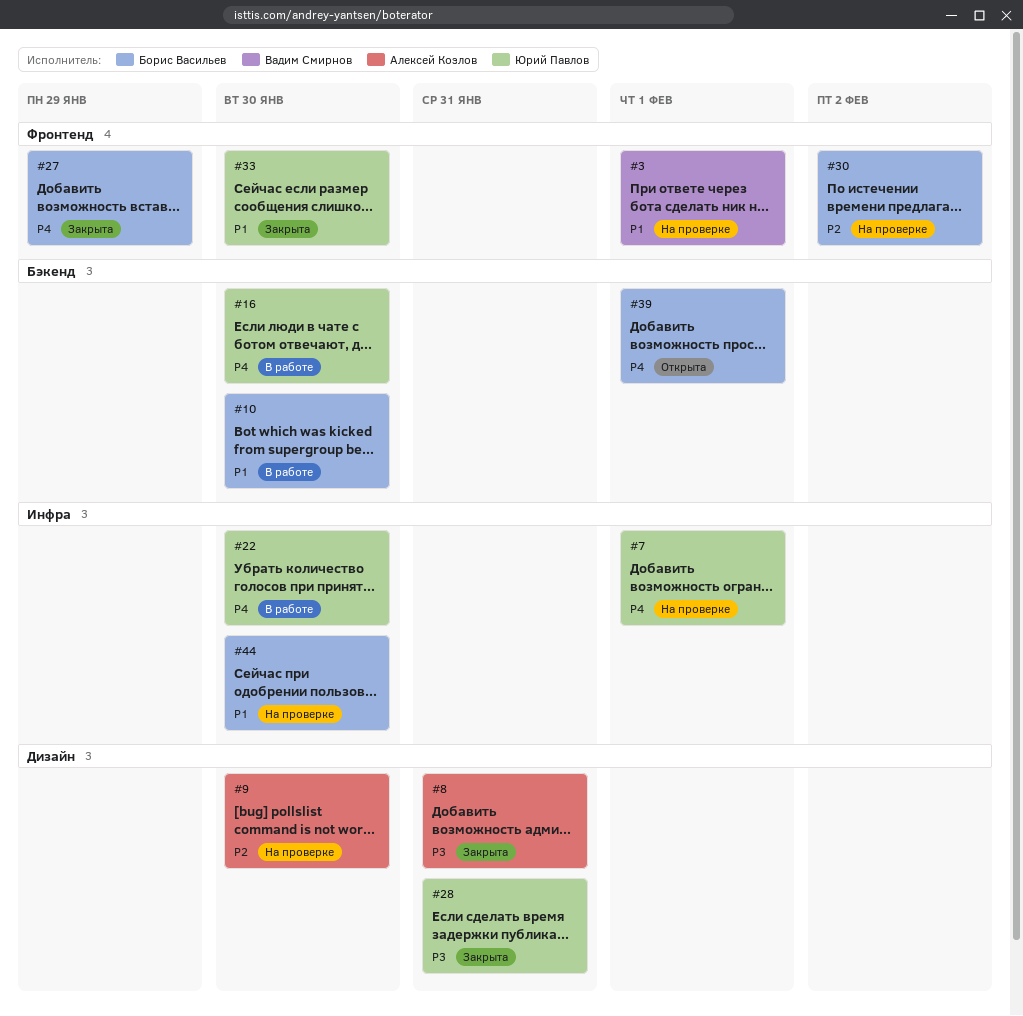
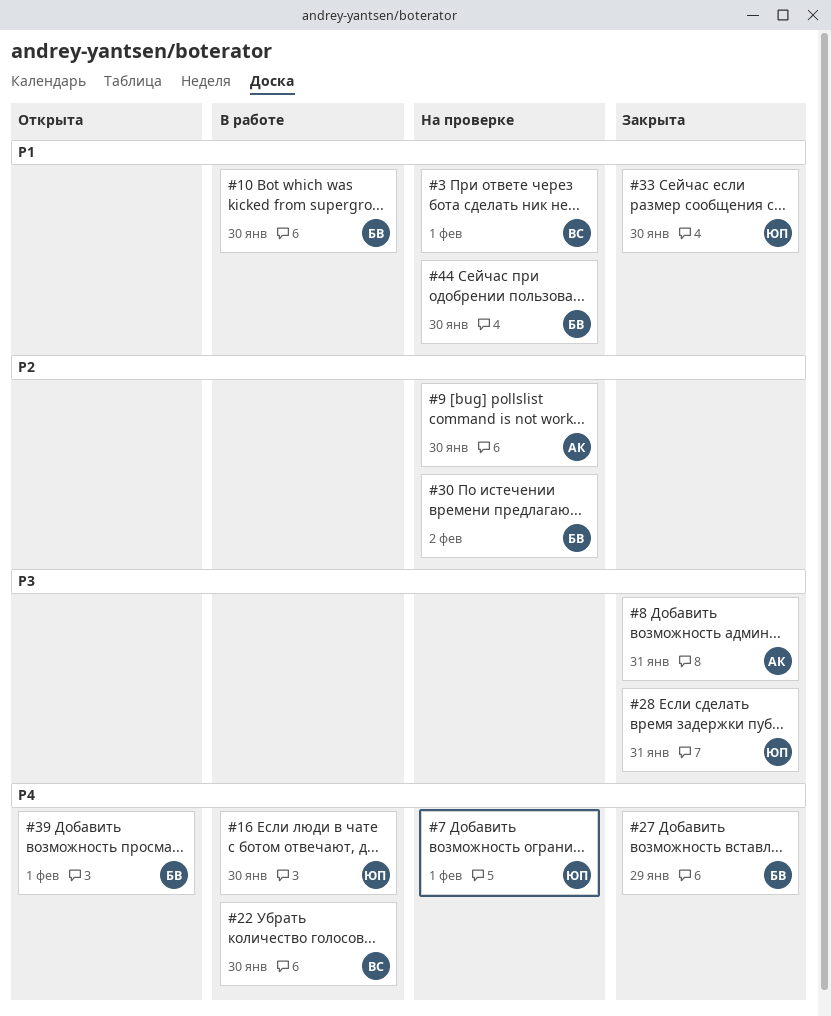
#22, owner: Юрий Павлов -> Вадим Смирнов

